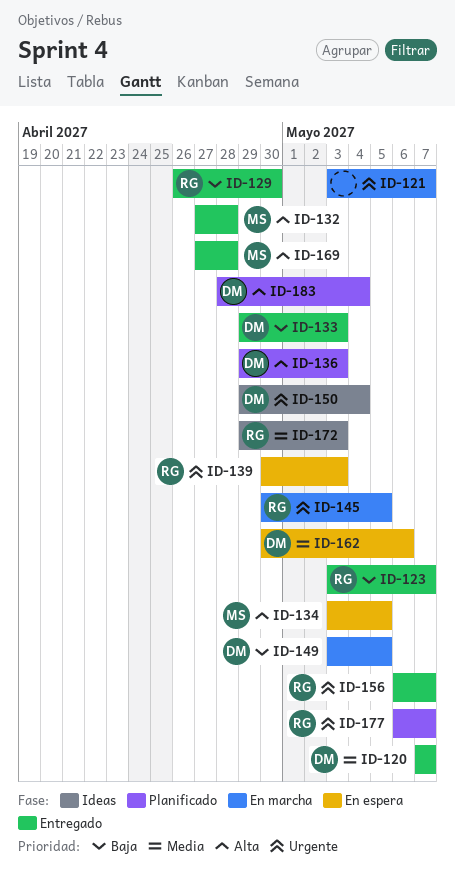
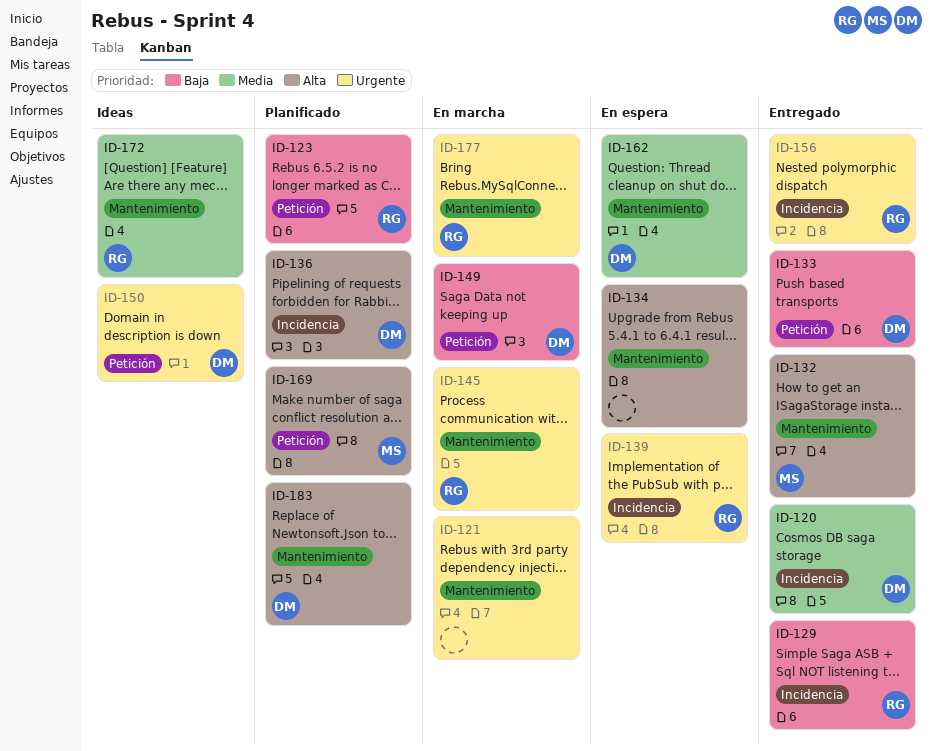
ID-123, status: Entregado -> Planificado
ID-134, owner: MS -> none
ID-169, status: Entregado -> Planificado
ID-177, status: Planificado -> En marcha

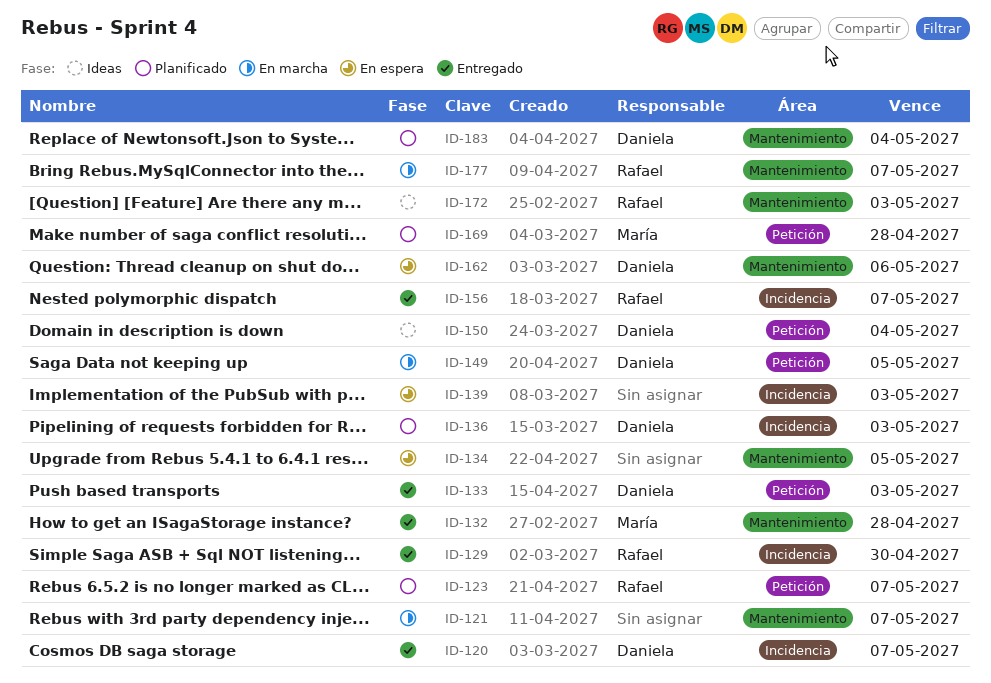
ID-139, owner: Rafael -> none
ID-145: present -> none

